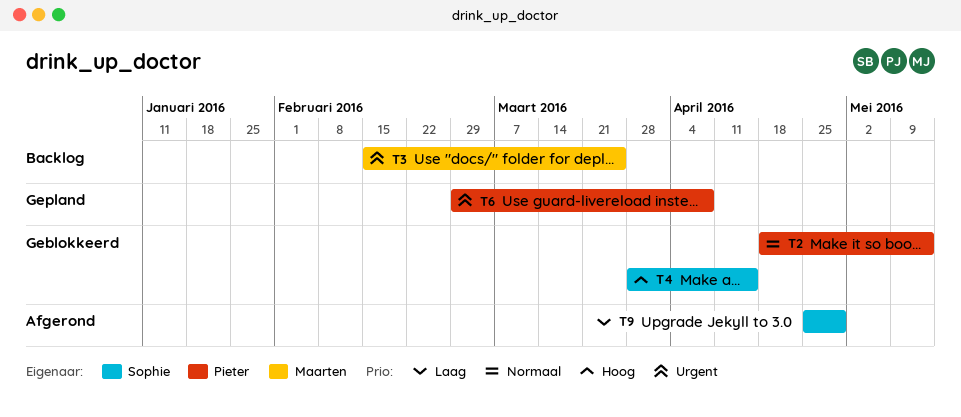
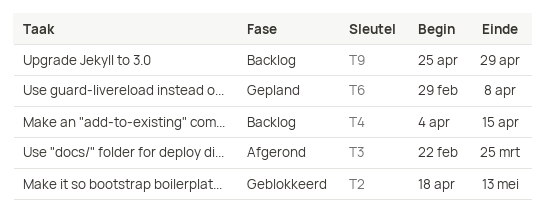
T3, status: Backlog -> Afgerond
T3, start: Feb 15 -> Feb 22
T4, status: Geblokkeerd -> Backlog
T4, start: Mar 28 -> Apr 4
T9, status: Afgerond -> Backlog

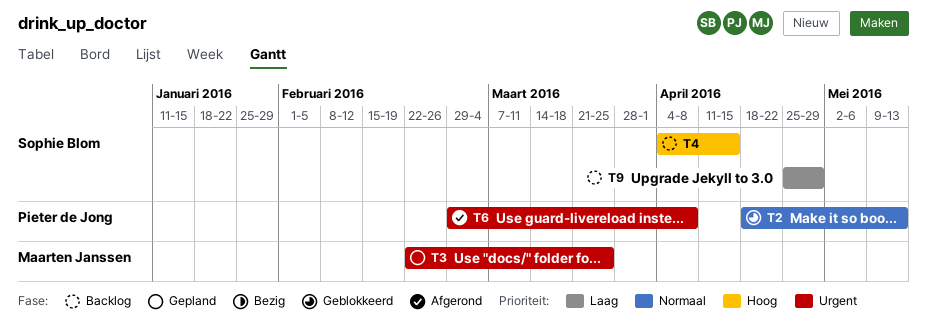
T3, status: Afgerond -> Gepland
T6, status: Gepland -> Afgerond

